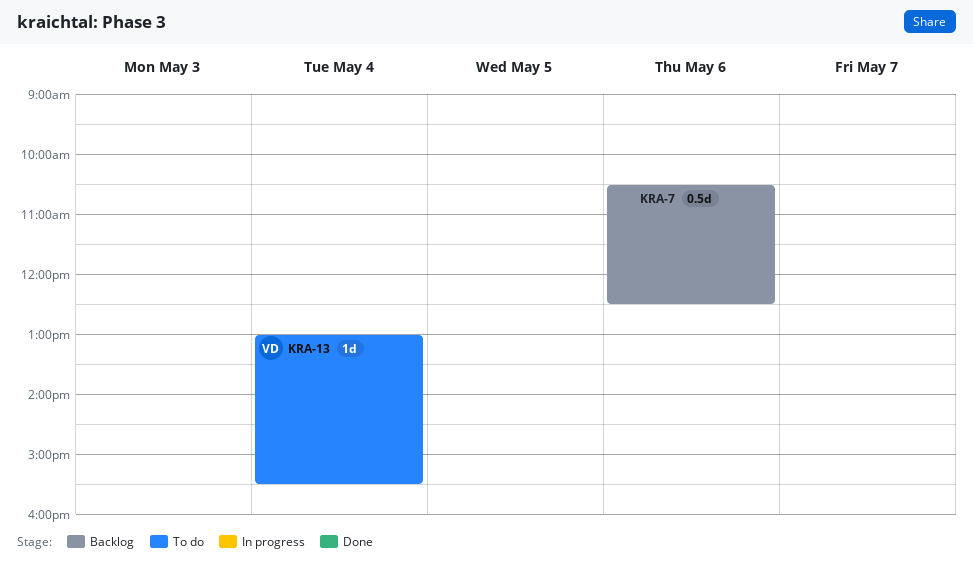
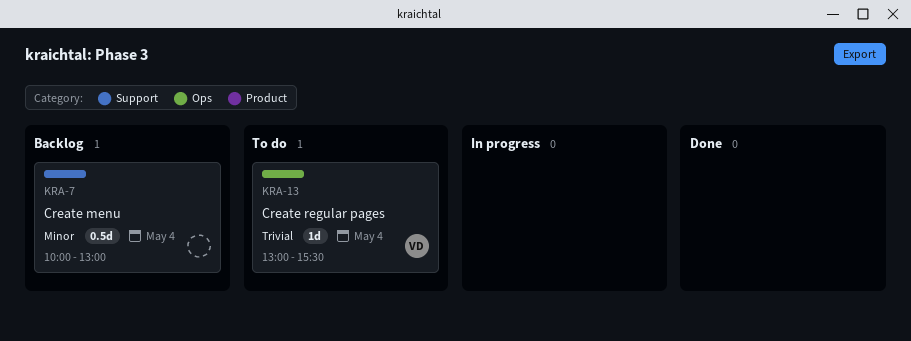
KRA-7, day: May 6 -> May 4
KRA-7, begins: 10:30 -> 10:00
KRA-7, ends: 12:30 -> 13:00

